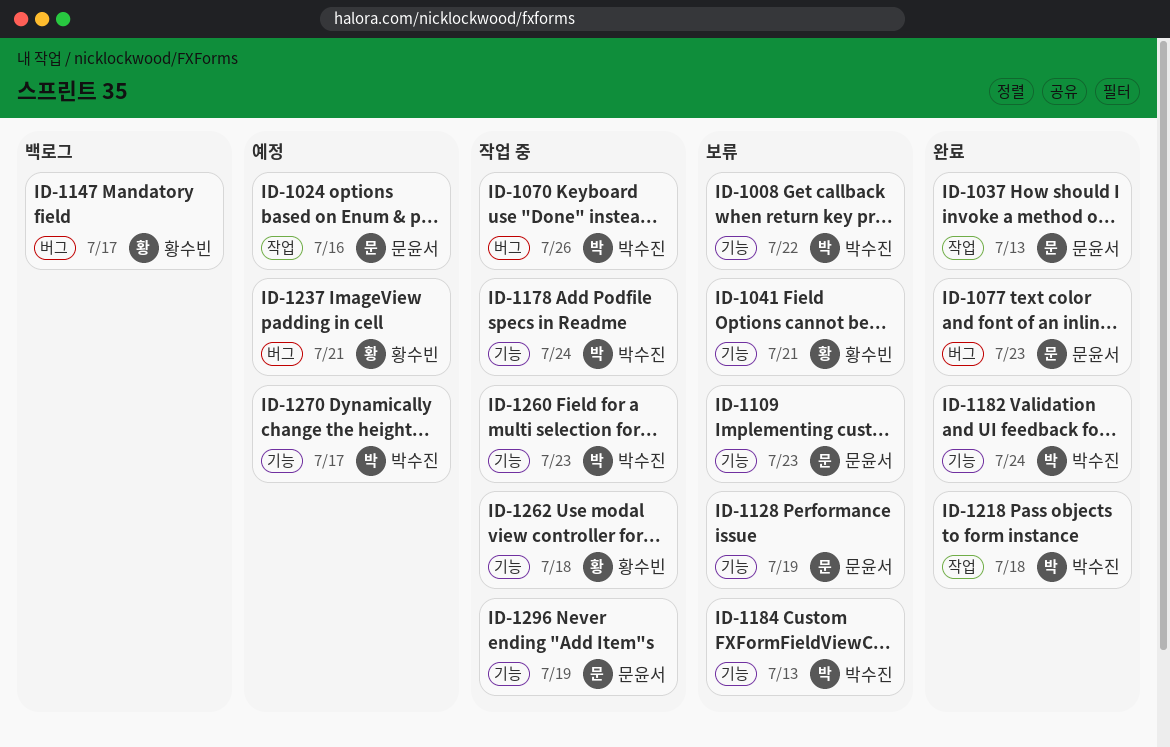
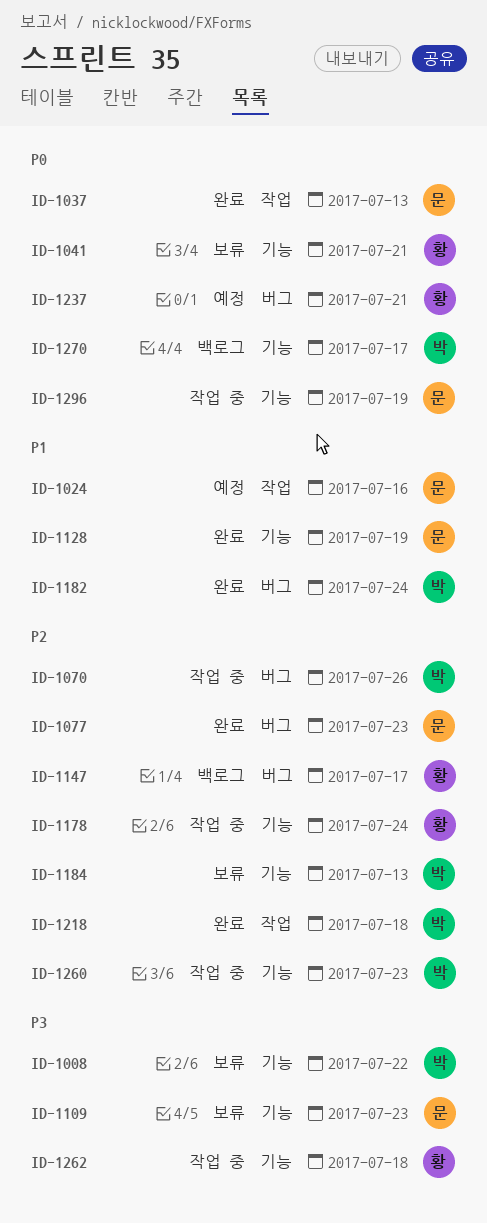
ID-1128, status: 보류 -> 완료
ID-1178, owner: 박수진 -> 황수빈
ID-1182, label: 기능 -> 버그
ID-1270, status: 예정 -> 백로그

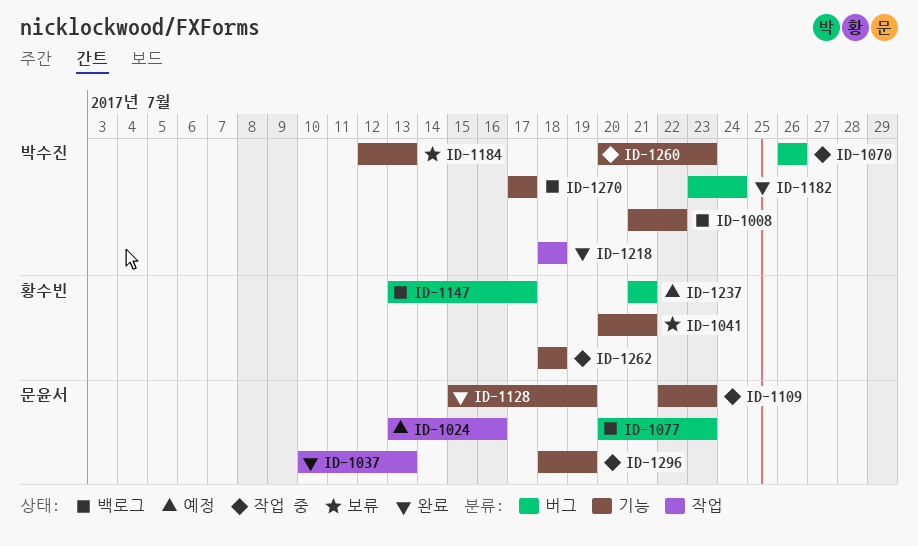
ID-1008, status: 보류 -> 백로그
ID-1077, status: 완료 -> 백로그
ID-1109, status: 보류 -> 작업 중
ID-1178: present -> none

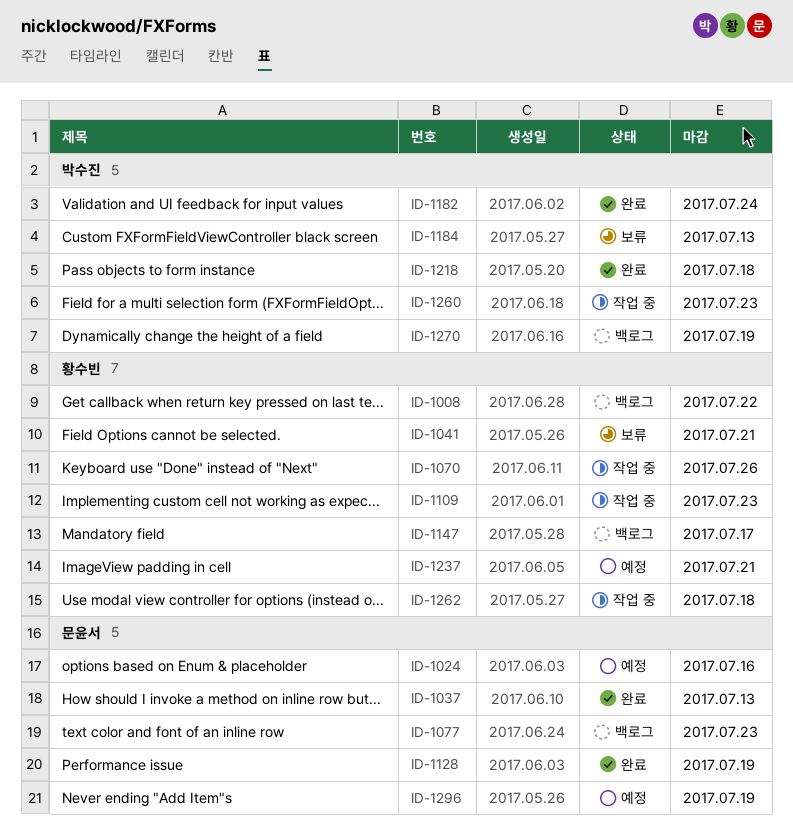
ID-1008, owner: 박수진 -> 황수빈
ID-1070, owner: 박수진 -> 황수빈
ID-1109, owner: 문윤서 -> 황수빈
ID-1270, due: Jul 17 -> Jul 19
ID-1296, status: 작업 중 -> 예정

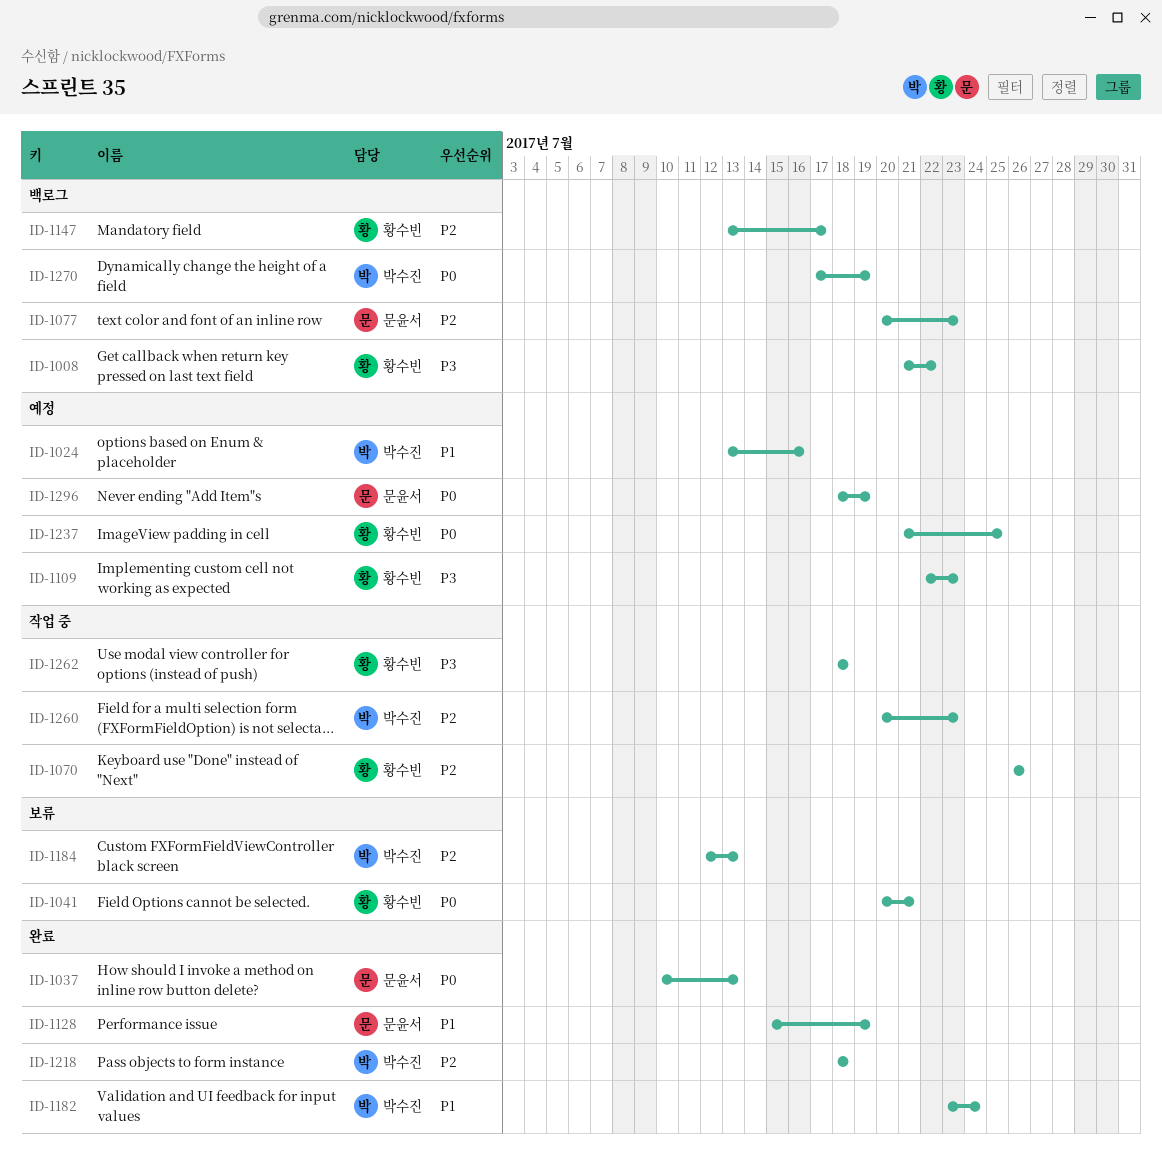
ID-1024, owner: 문윤서 -> 박수진
ID-1109, status: 작업 중 -> 예정
ID-1237, due: Jul 21 -> Jul 25

